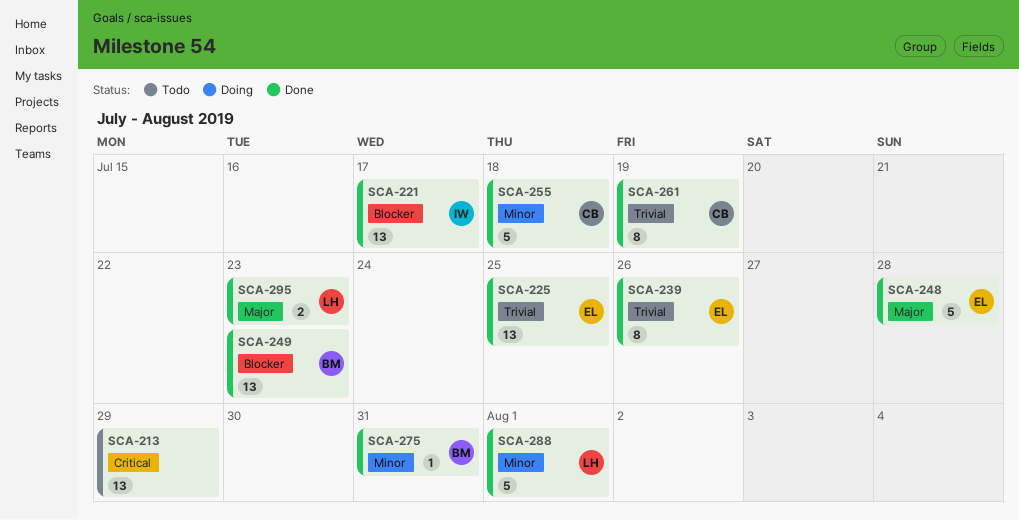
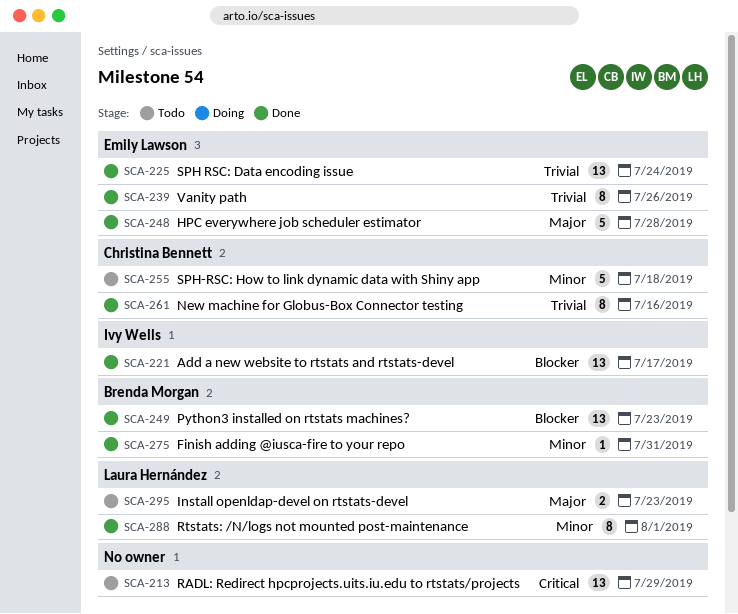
SCA-225, due: Jul 25 -> Jul 24
SCA-255, status: Done -> Todo
SCA-261, due: Jul 19 -> Jul 16
SCA-288, estimate: 5 -> 8
SCA-295, status: Done -> Todo

